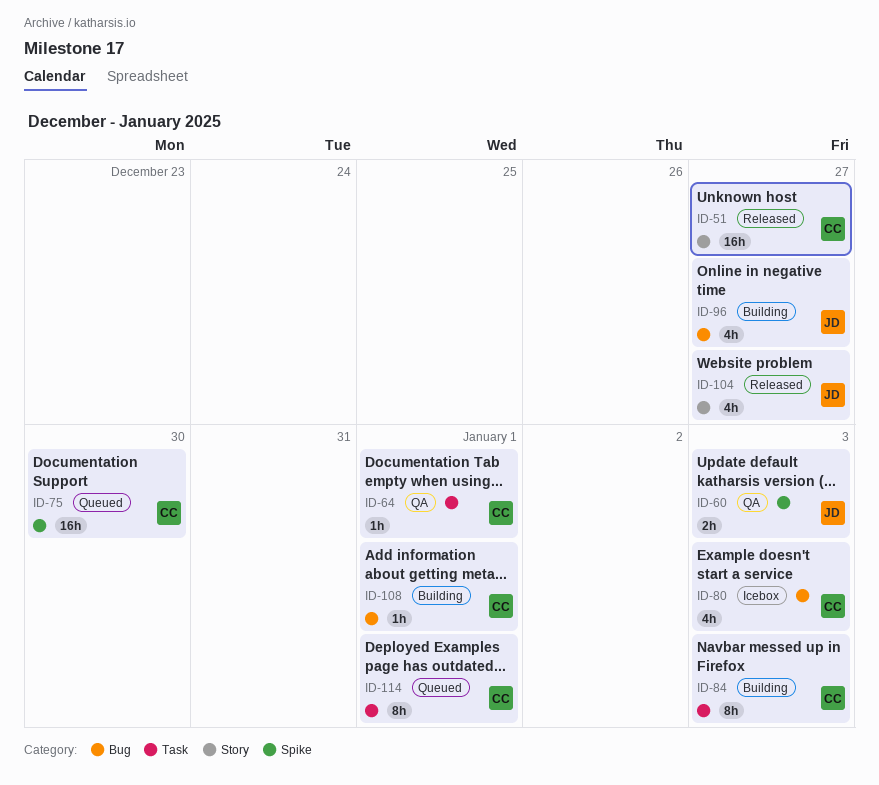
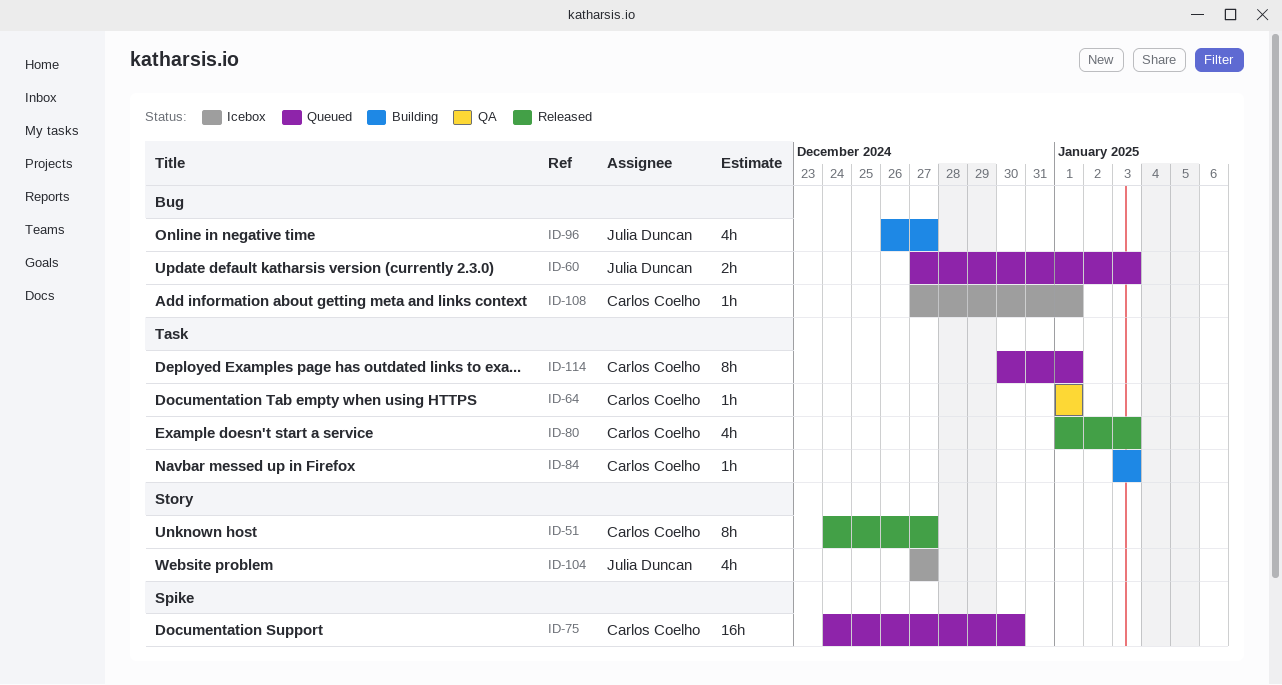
ID-51, estimate: 16h -> 8h
ID-60, status: QA -> Queued
ID-60, label: Spike -> Bug
ID-80, status: Icebox -> Released
ID-80, label: Bug -> Task
ID-84, estimate: 8h -> 1h
ID-104, status: Released -> Icebox
ID-108, status: Building -> Icebox

